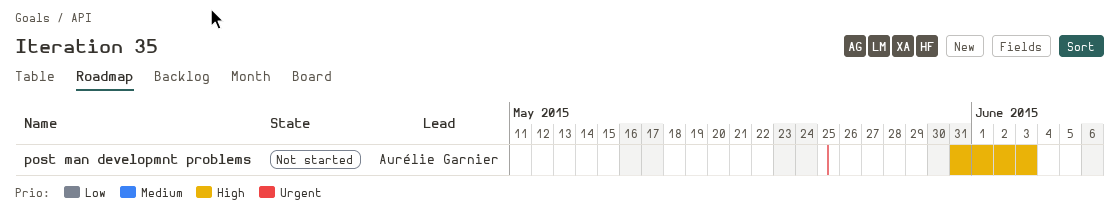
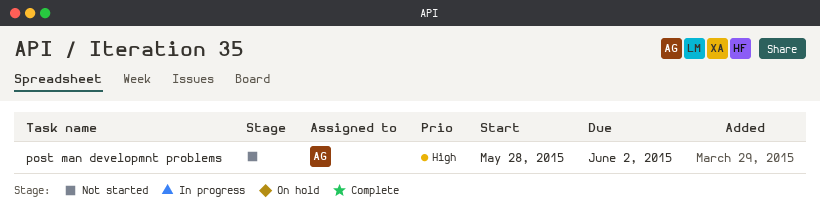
post man developmnt problems, start: May 31 -> May 28
post man developmnt problems, due: Jun 3 -> Jun 2

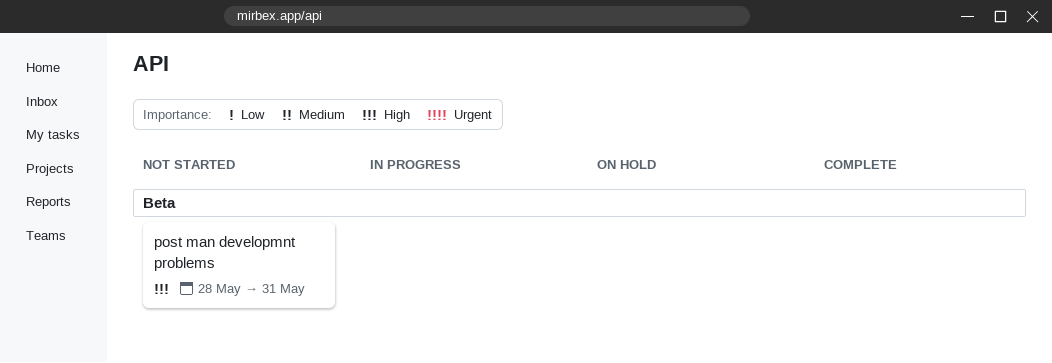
post man developmnt problems, due: Jun 2 -> May 31

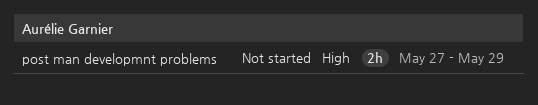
post man developmnt problems, start: May 28 -> May 27
post man developmnt problems, due: May 31 -> May 29

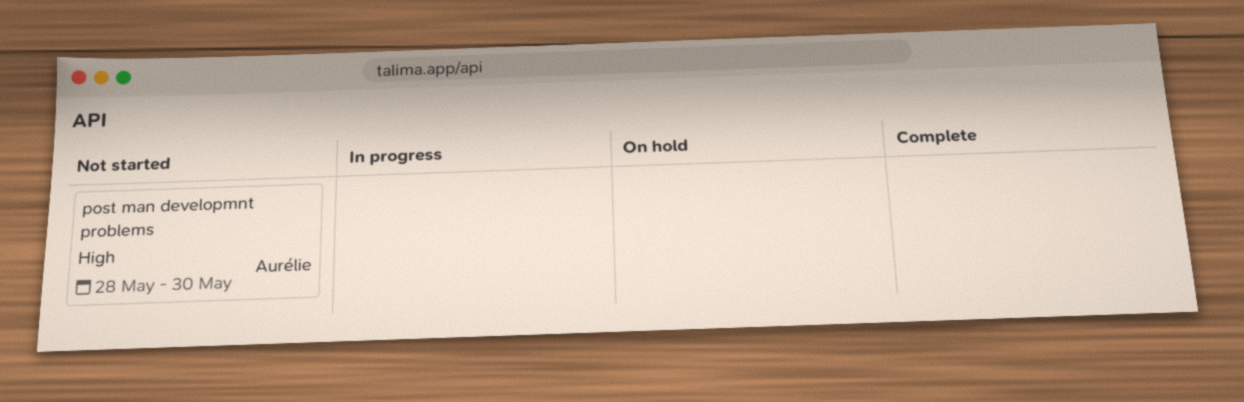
post man developmnt problems, start: May 27 -> May 28
post man developmnt problems, due: May 29 -> May 30

